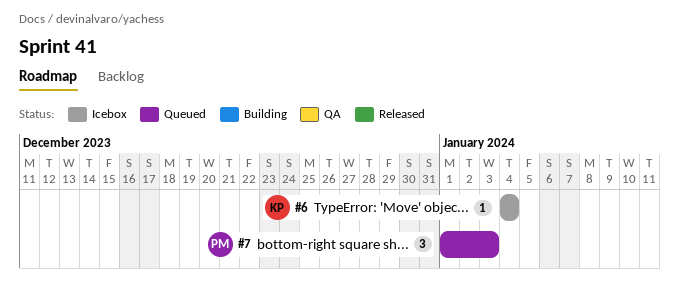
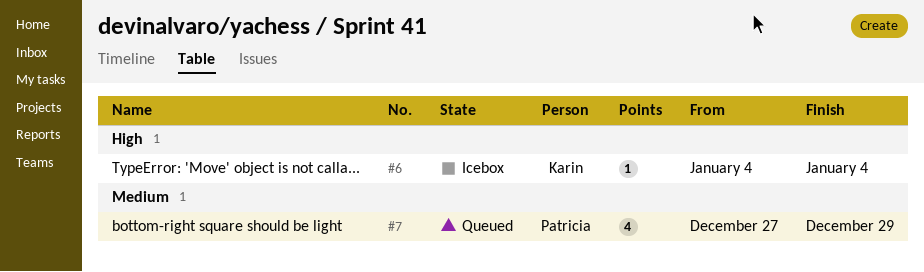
#7, estimate: 3 -> 4
#7, start: Jan 1 -> Dec 27
#7, due: Jan 3 -> Dec 29

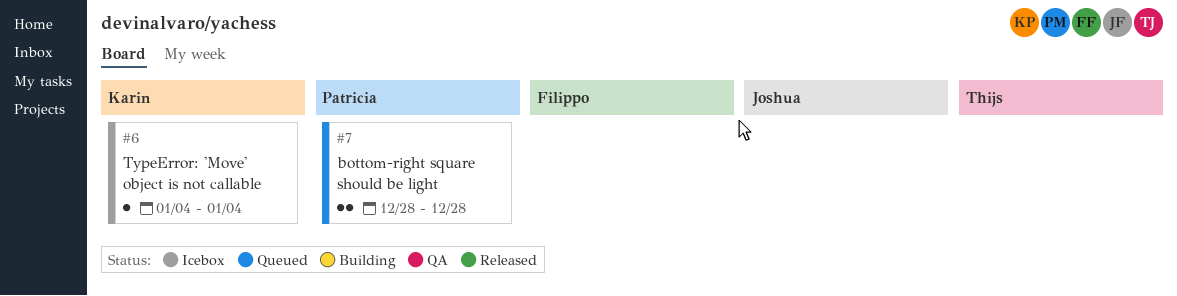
#7, estimate: 4 -> 2
#7, start: Dec 27 -> Dec 28
#7, due: Dec 29 -> Dec 28

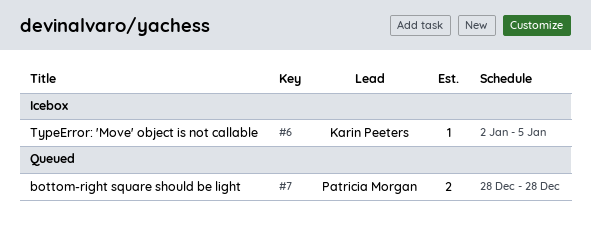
#6, start: Jan 4 -> Jan 2
#6, due: Jan 4 -> Jan 5

